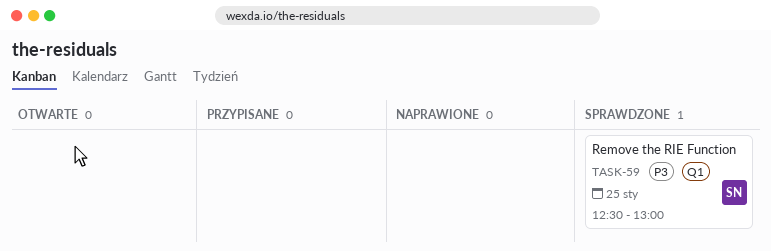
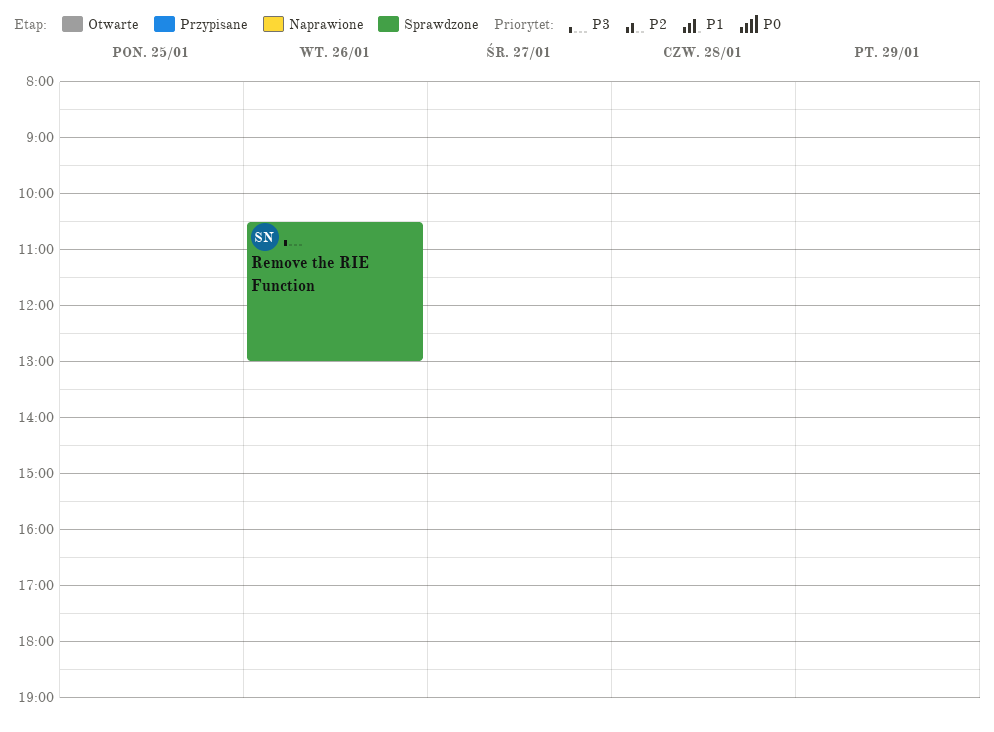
Remove the RIE Function, day: Jan 25 -> Jan 26
Remove the RIE Function, begins: 12:30 -> 10:30

